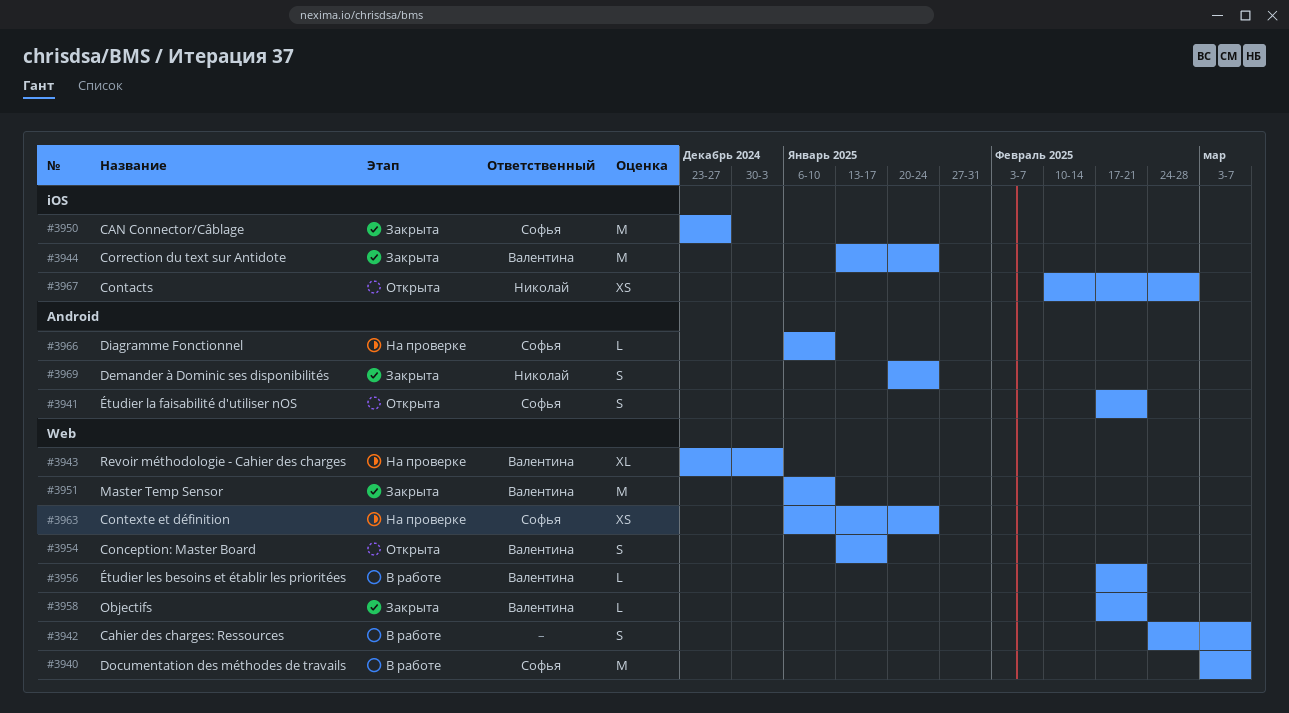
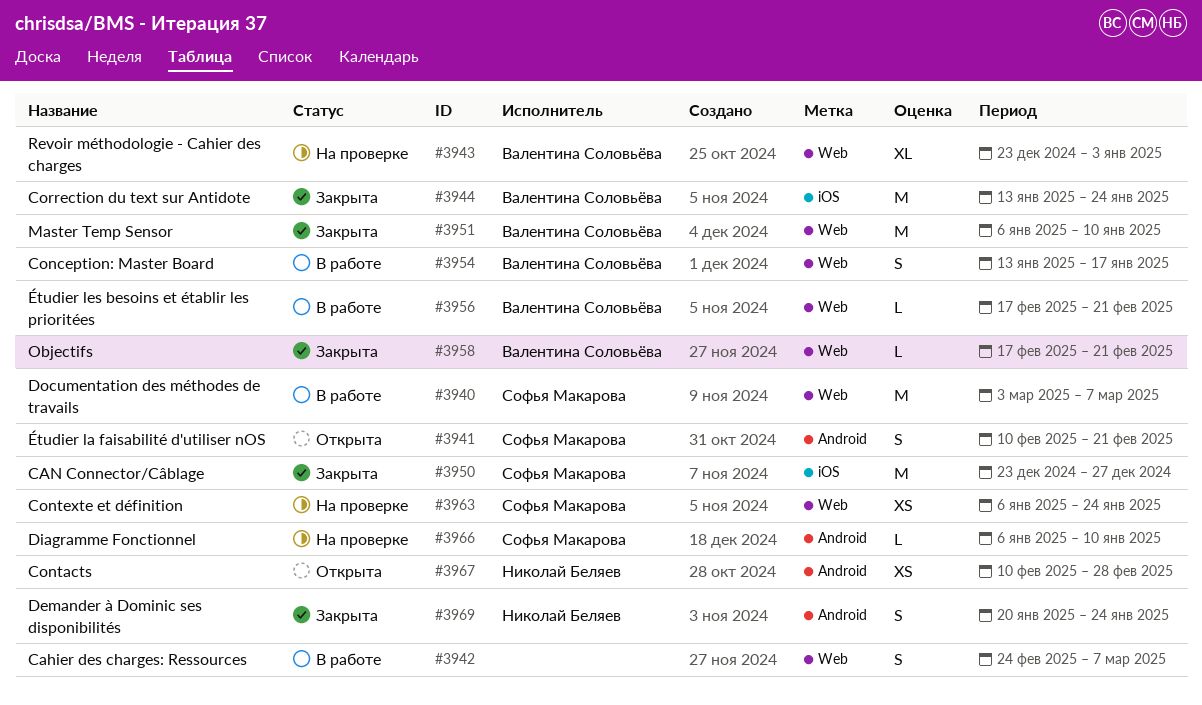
#3941, start: Feb 17 -> Feb 10
#3954, status: Открыта -> В работе
#3967, label: iOS -> Android

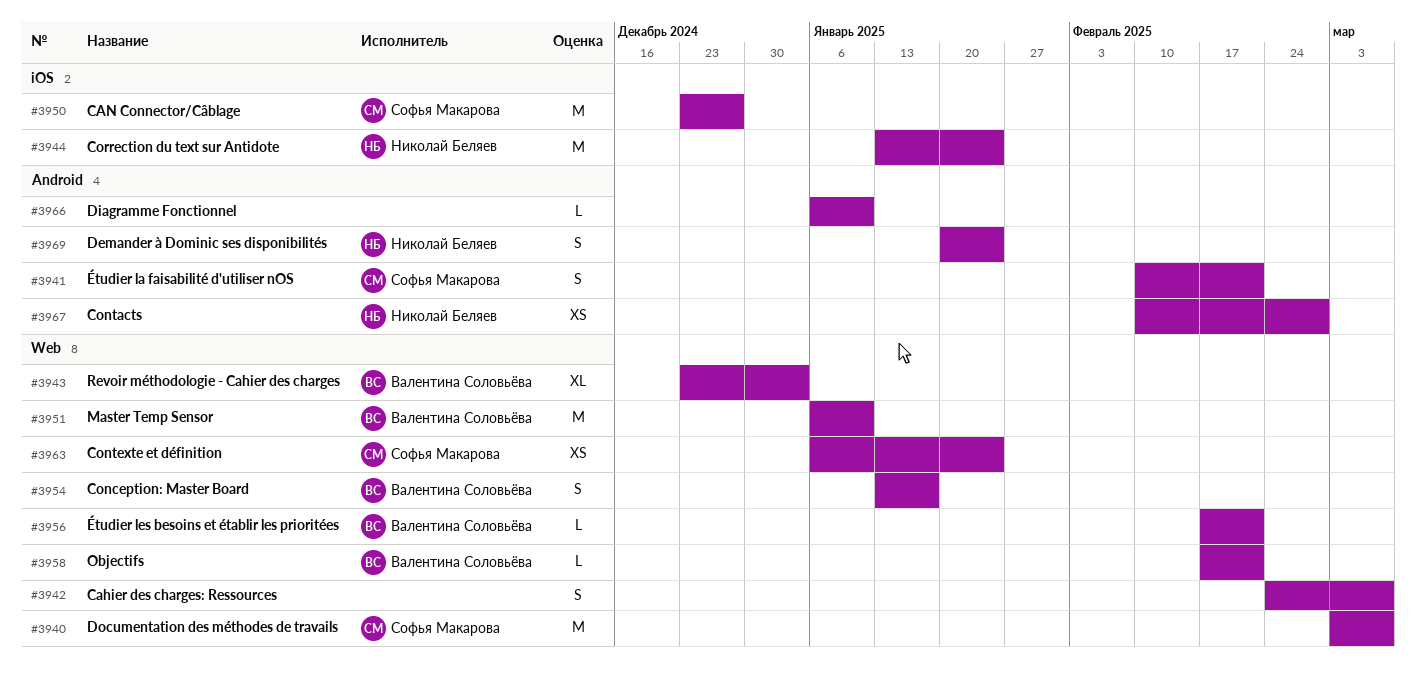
#3944, owner: Валентина Соловьёва -> Николай Беляев
#3966, owner: Софья Макарова -> none

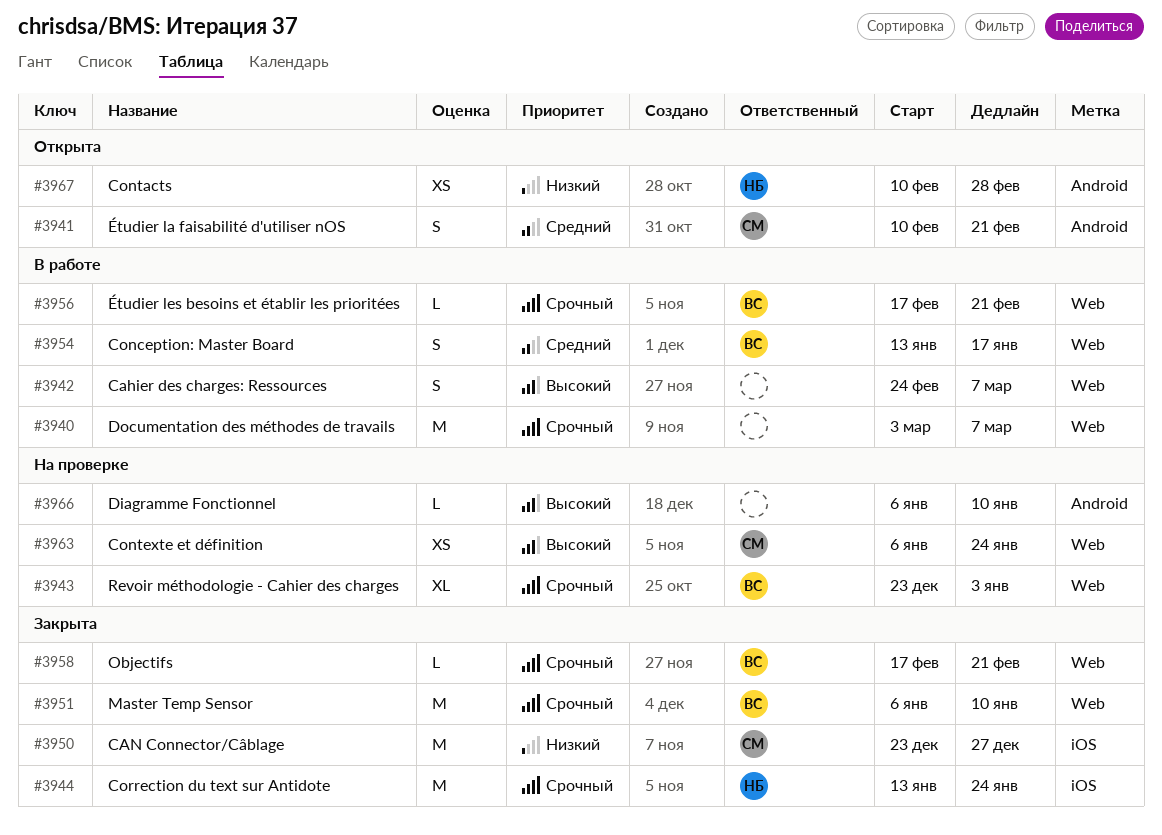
#3940, owner: Софья Макарова -> none
#3969: present -> none

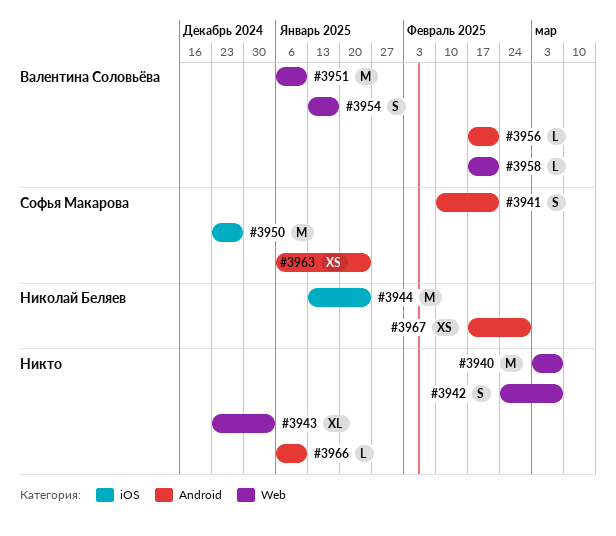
#3943, owner: Валентина Соловьёва -> none
#3956, label: Web -> Android
#3963, label: Web -> Android
#3967, start: Feb 10 -> Feb 17

